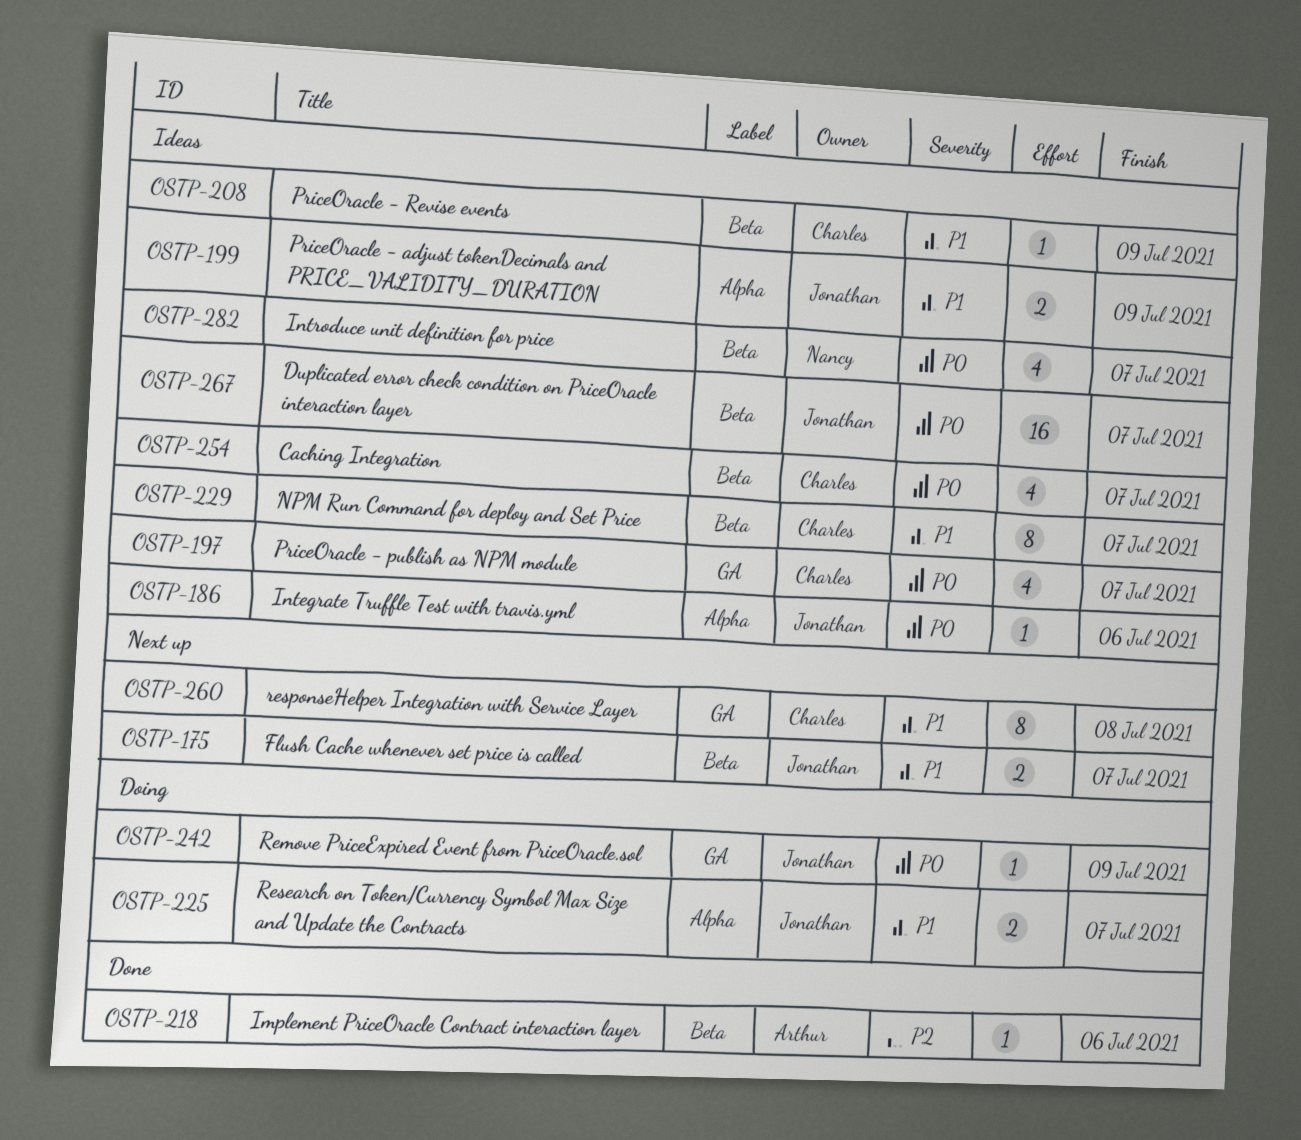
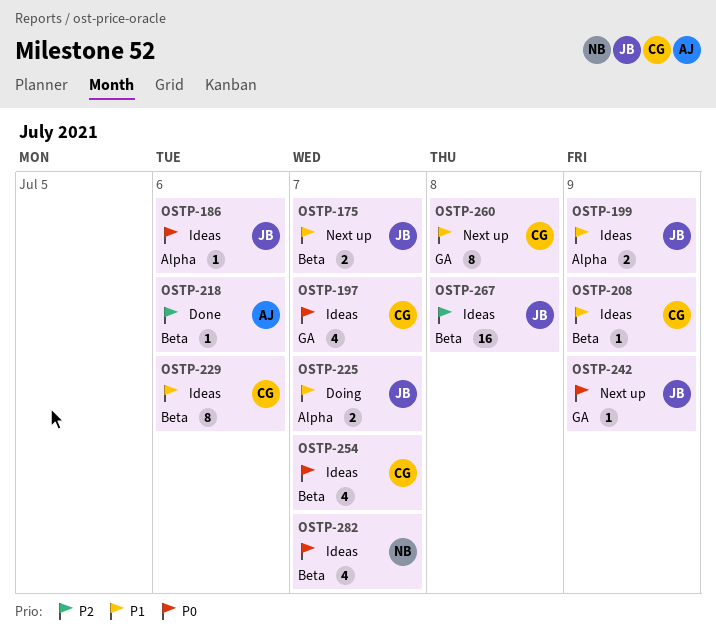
OSTP-229, due: Jul 7 -> Jul 6
OSTP-242, status: Doing -> Next up
OSTP-267, priority: P0 -> P2
OSTP-267, due: Jul 7 -> Jul 8

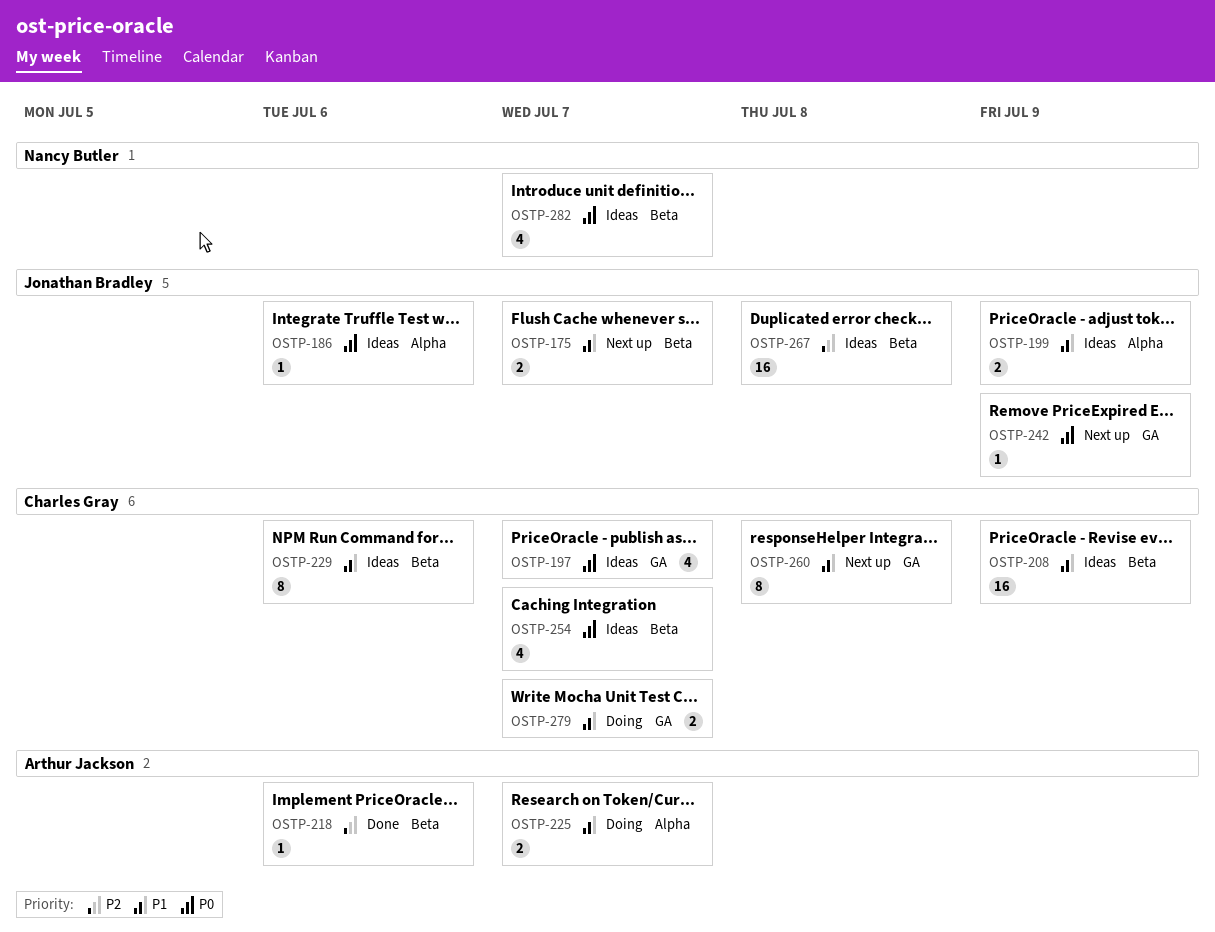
OSTP-208, estimate: 1 -> 16
OSTP-225, owner: Jonathan Bradley -> Arthur Jackson
OSTP-279: none -> present

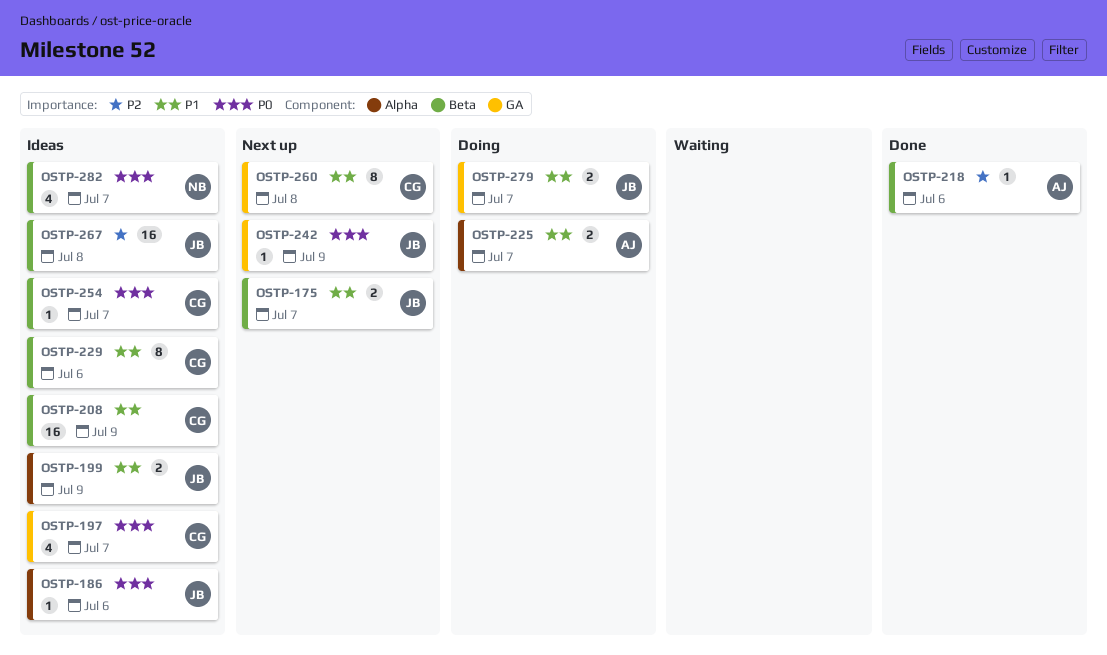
OSTP-254, estimate: 4 -> 1
OSTP-279, owner: Charles Gray -> Jonathan Bradley

